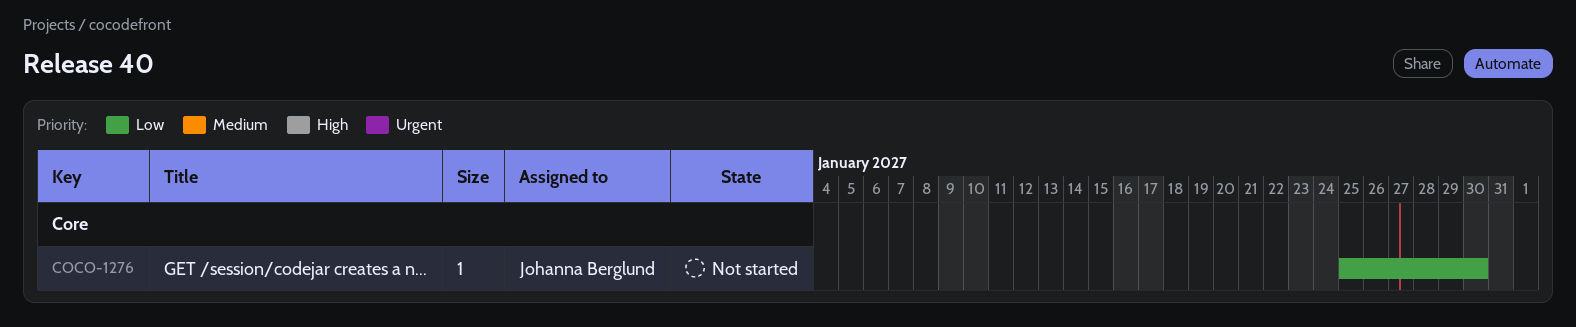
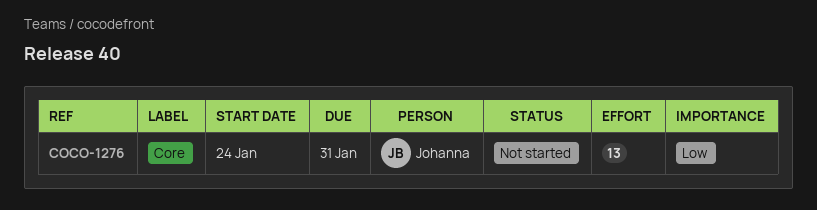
COCO-1276, estimate: 1 -> 13
COCO-1276, start: Jan 25 -> Jan 24
COCO-1276, due: Jan 30 -> Jan 31

